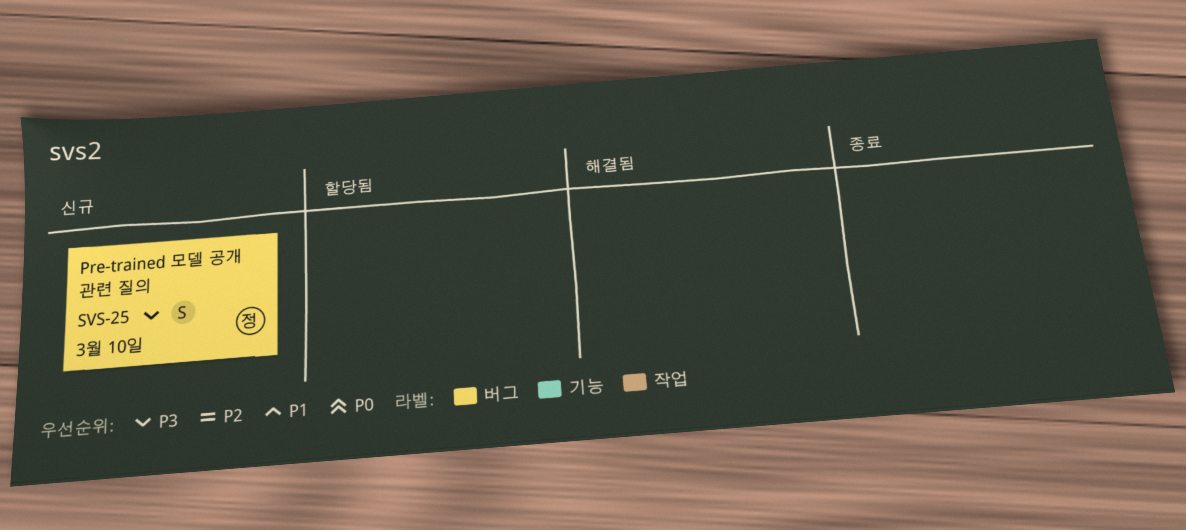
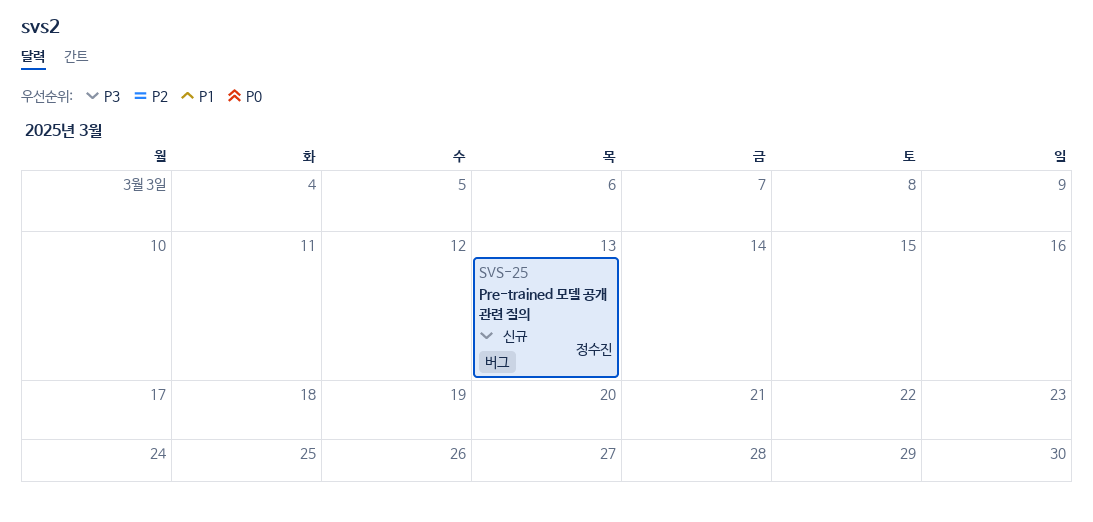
SVS-25, due: Mar 10 -> Mar 13

